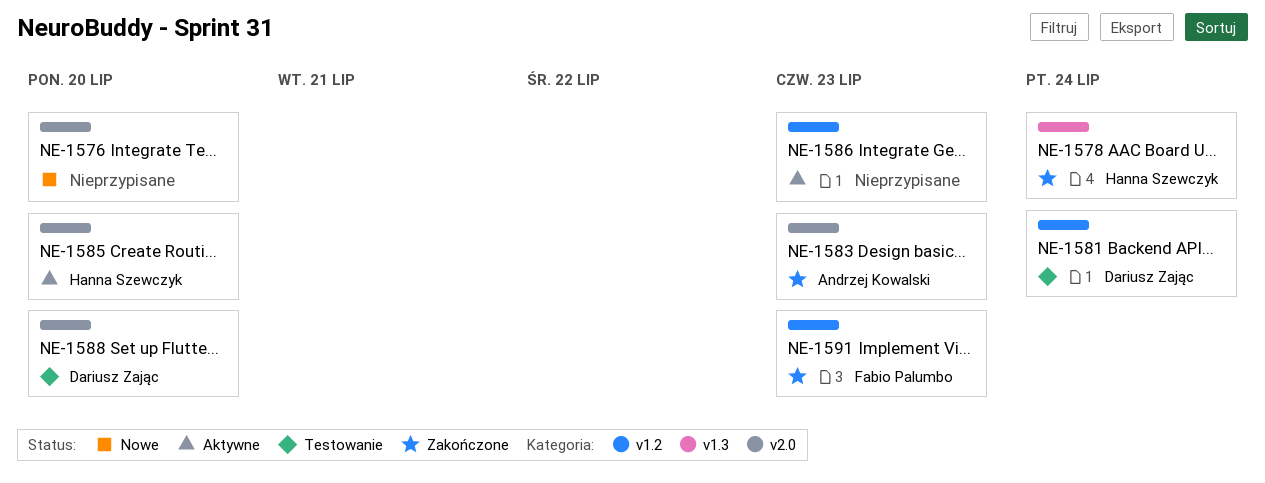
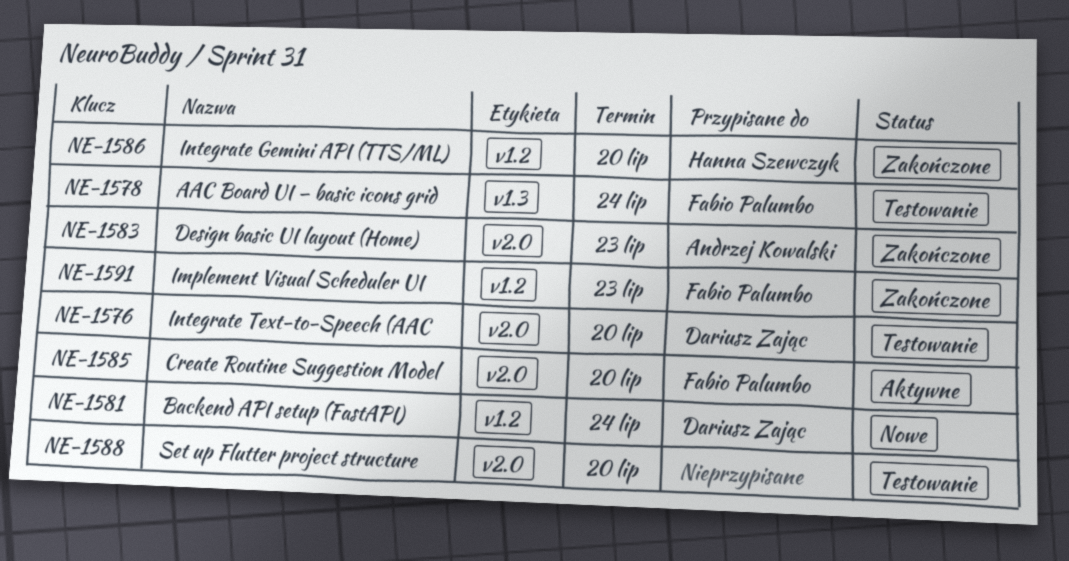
NE-1576, status: Nowe -> Testowanie
NE-1576, owner: none -> Dariusz Zając
NE-1578, status: Zakończone -> Testowanie
NE-1578, owner: Hanna Szewczyk -> Fabio Palumbo
NE-1581, status: Testowanie -> Nowe
NE-1585, owner: Hanna Szewczyk -> Fabio Palumbo
NE-1586, status: Aktywne -> Zakończone
NE-1586, owner: none -> Hanna Szewczyk
NE-1586, due: Jul 23 -> Jul 20
NE-1588, owner: Dariusz Zając -> none

